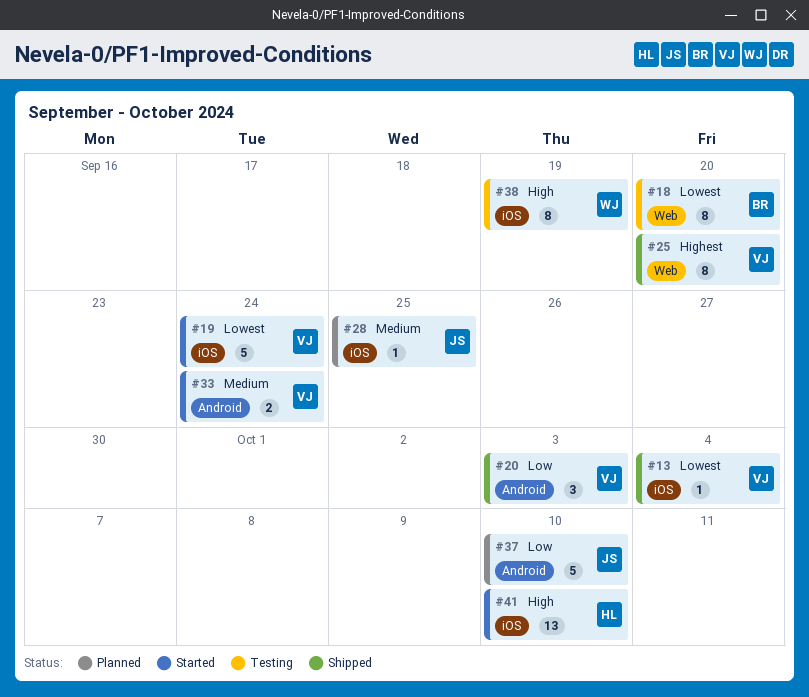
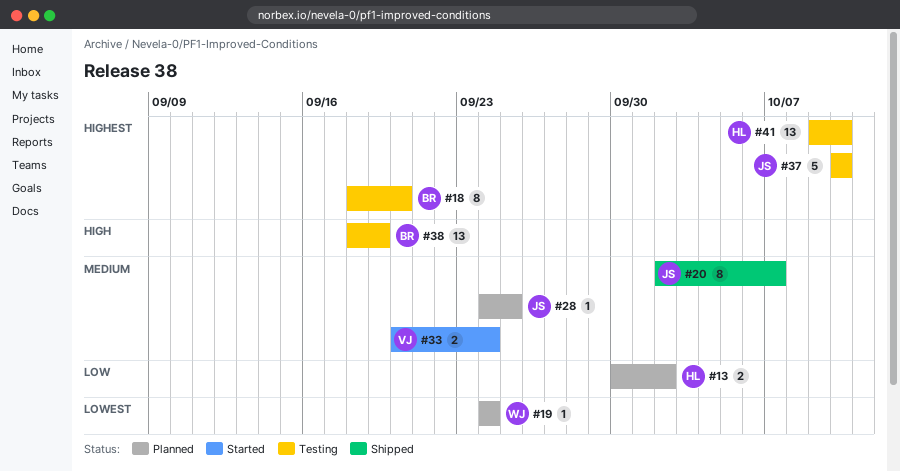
#13, status: Shipped -> Planned
#13, owner: VJ -> HL
#13, priority: Lowest -> Low
#13, estimate: 1 -> 2
#13, due: Oct 4 -> Oct 2
#18, priority: Lowest -> Highest
#19, status: Started -> Planned
#19, owner: VJ -> WJ
#19, estimate: 5 -> 1
#20, owner: VJ -> JS
#20, priority: Low -> Medium
#20, estimate: 3 -> 8
#20, due: Oct 3 -> Oct 7
#25: present -> none
#37, status: Planned -> Testing
#37, priority: Low -> Highest
#38, owner: WJ -> BR
#38, estimate: 8 -> 13
#41, status: Started -> Testing
#41, priority: High -> Highest

